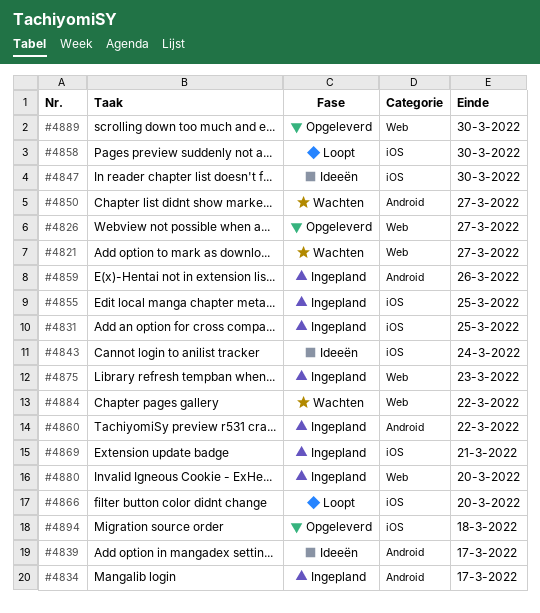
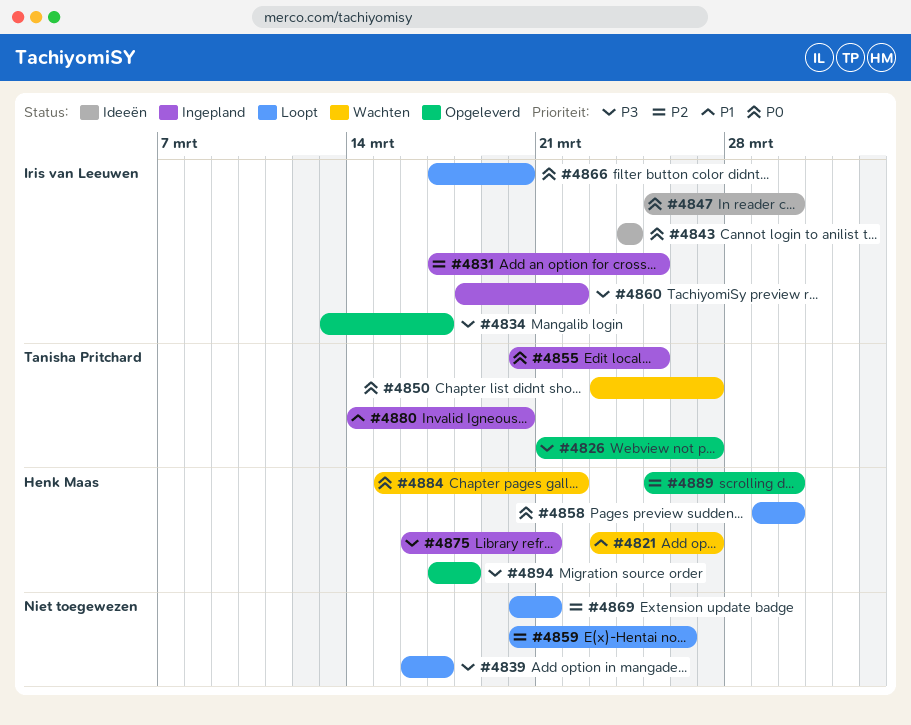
#4834, status: Ingepland -> Opgeleverd
#4839, status: Ideeën -> Loopt
#4859, status: Ingepland -> Loopt
#4869, status: Ingepland -> Loopt
#4875, due: Mar 23 -> Mar 21

